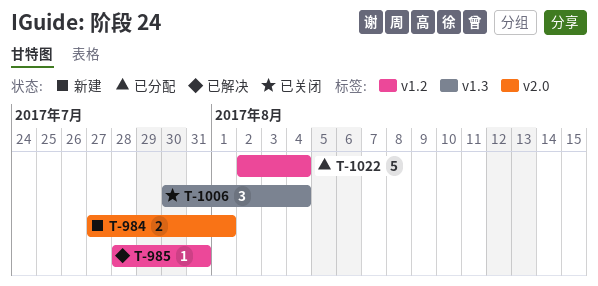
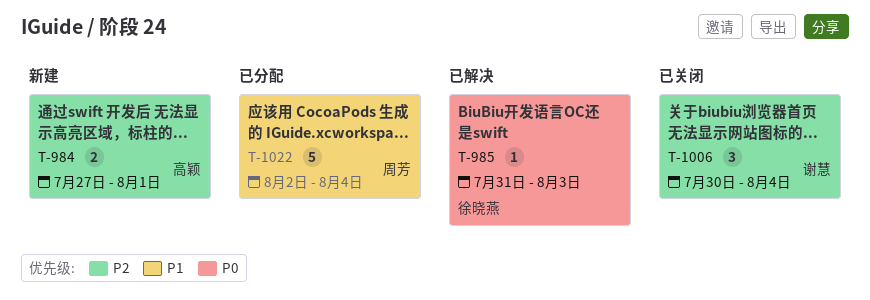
T-985, start: Jul 28 -> Jul 31
T-985, due: Jul 31 -> Aug 3

